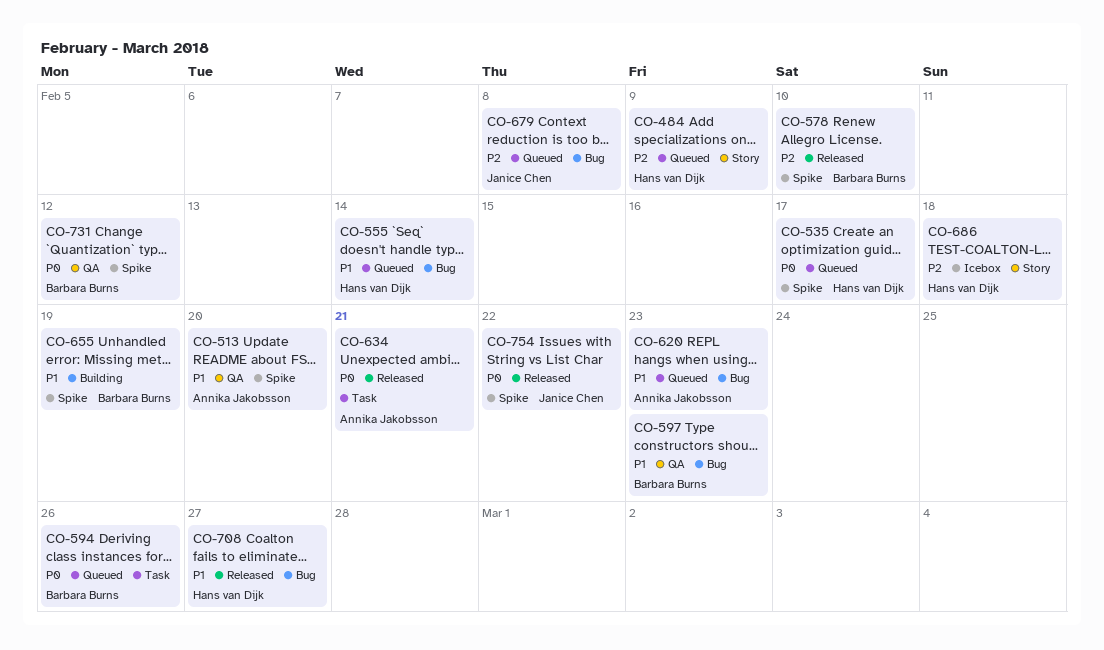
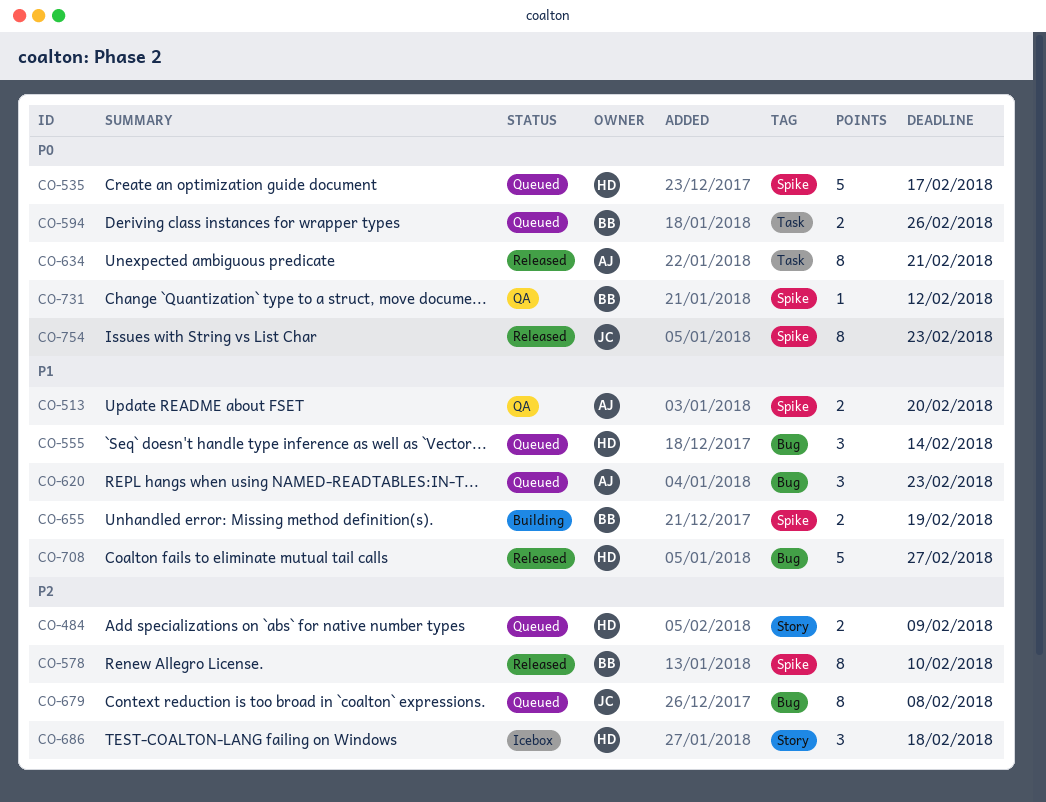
CO-597: present -> none
CO-754, due: Feb 22 -> Feb 23

